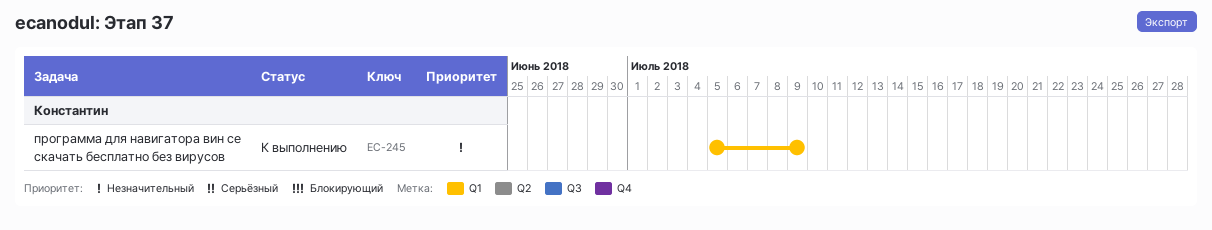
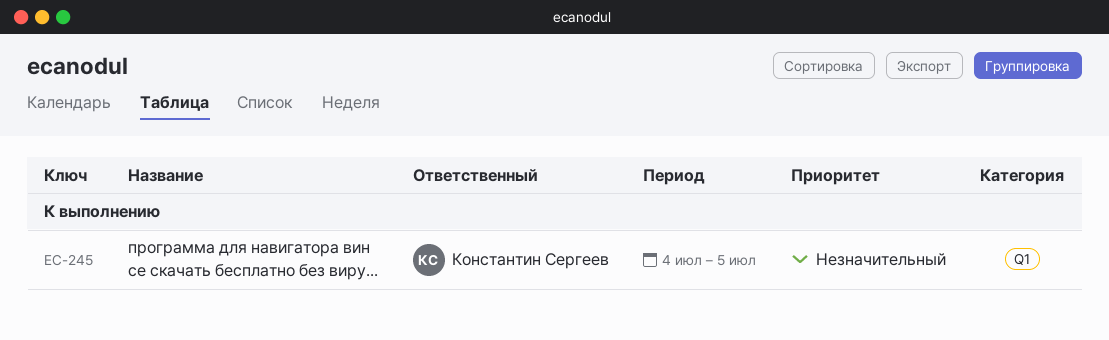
EC-245, start: Jul 5 -> Jul 4
EC-245, due: Jul 9 -> Jul 5

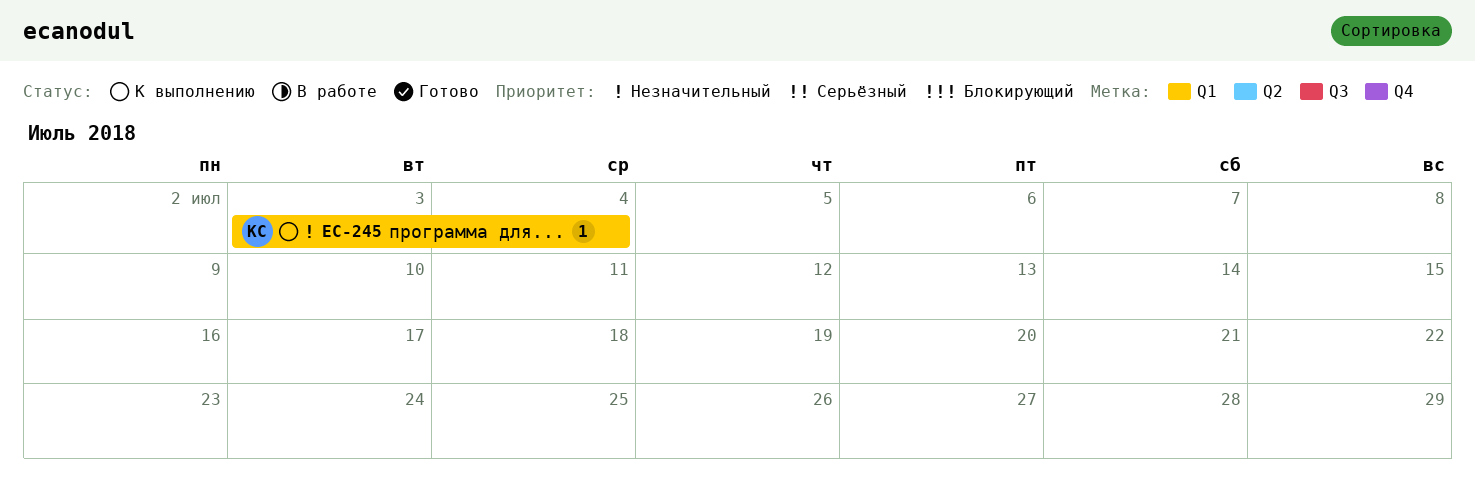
EC-245, start: Jul 4 -> Jul 3
EC-245, due: Jul 5 -> Jul 4

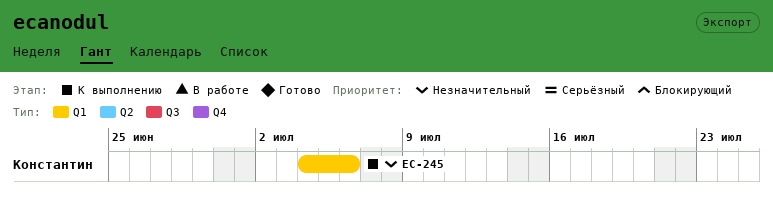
EC-245, start: Jul 3 -> Jul 4
EC-245, due: Jul 4 -> Jul 6

